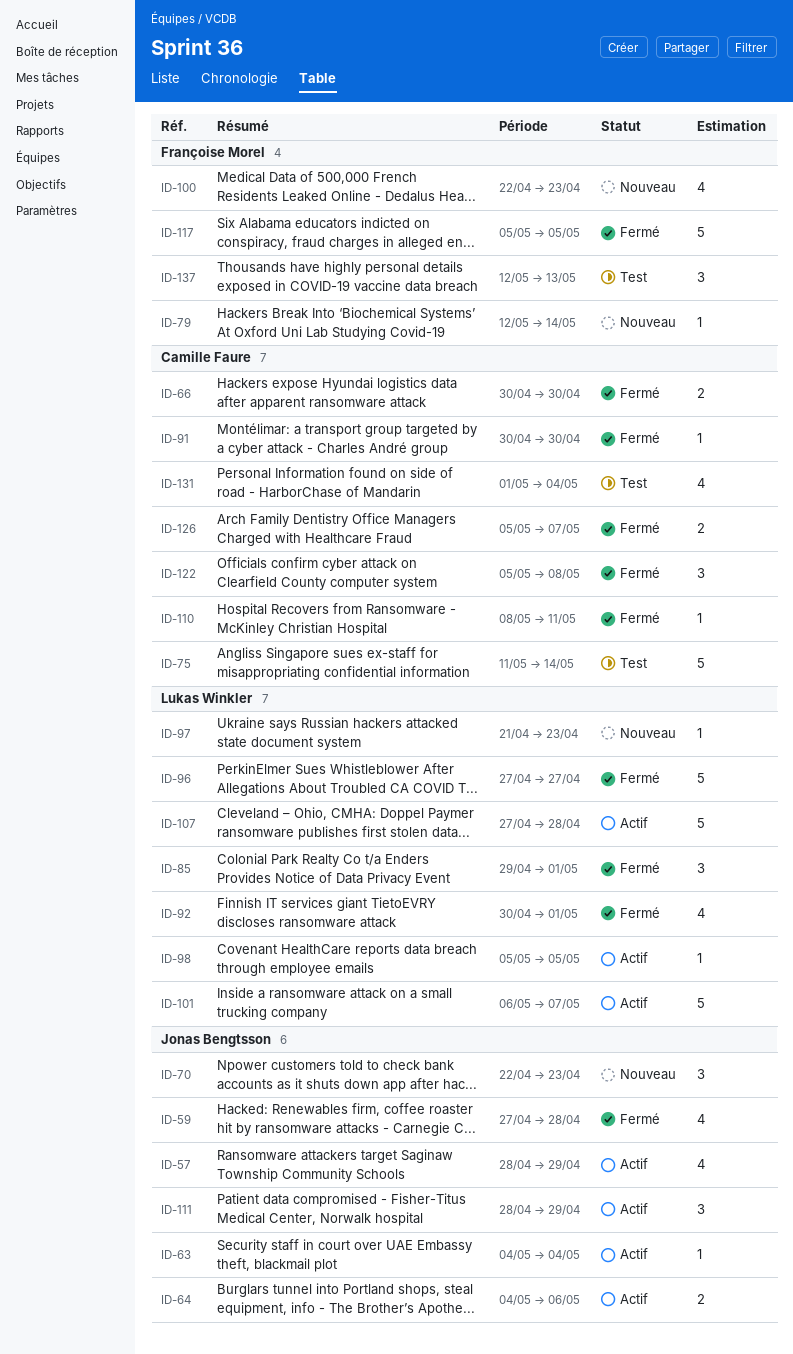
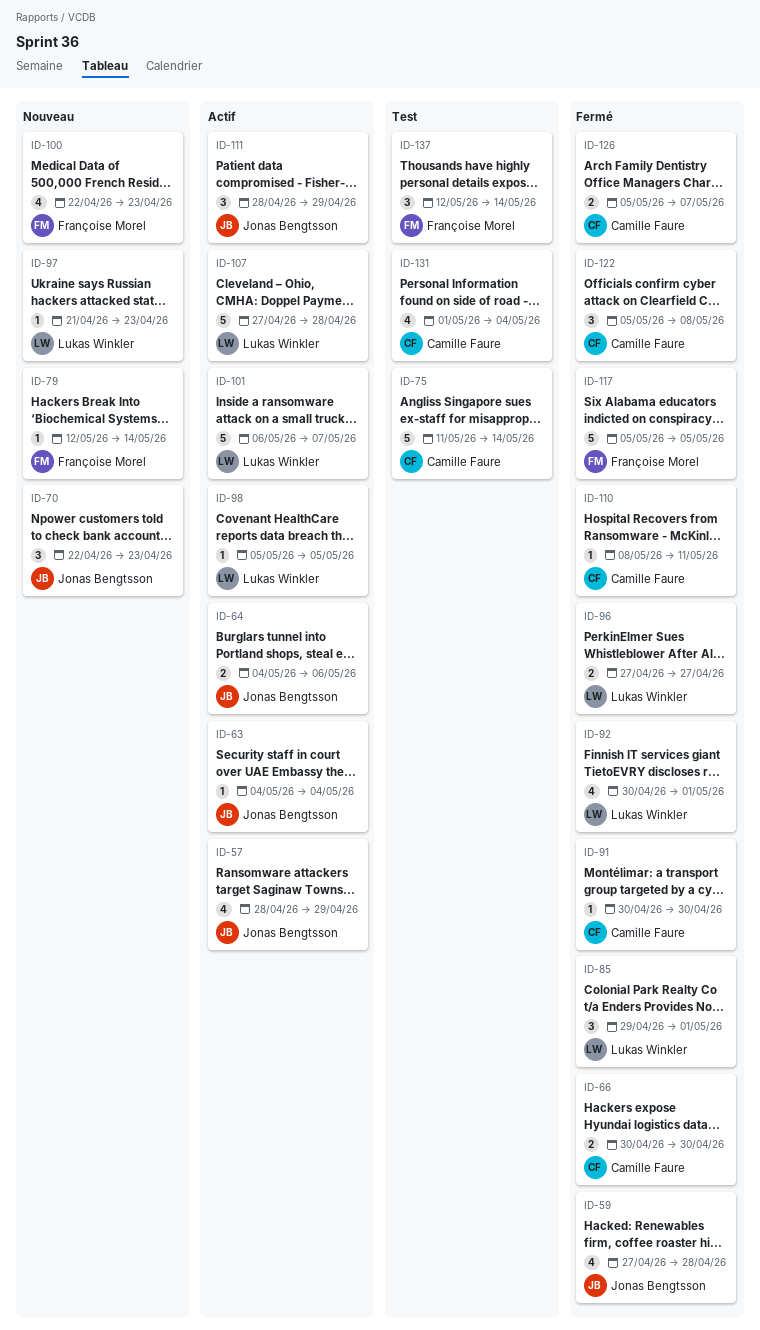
ID-96, estimate: 5 -> 2
ID-137, due: May 13 -> May 14

